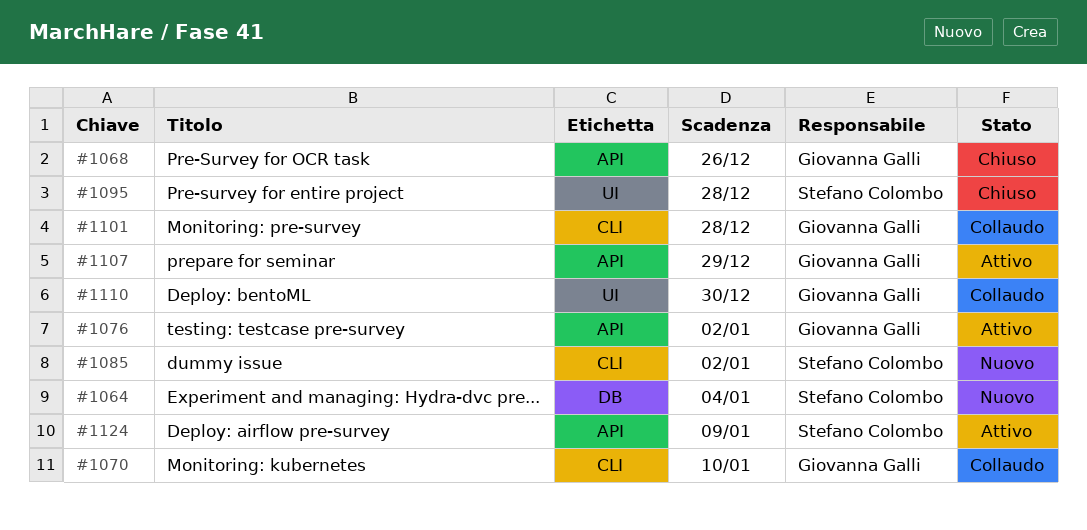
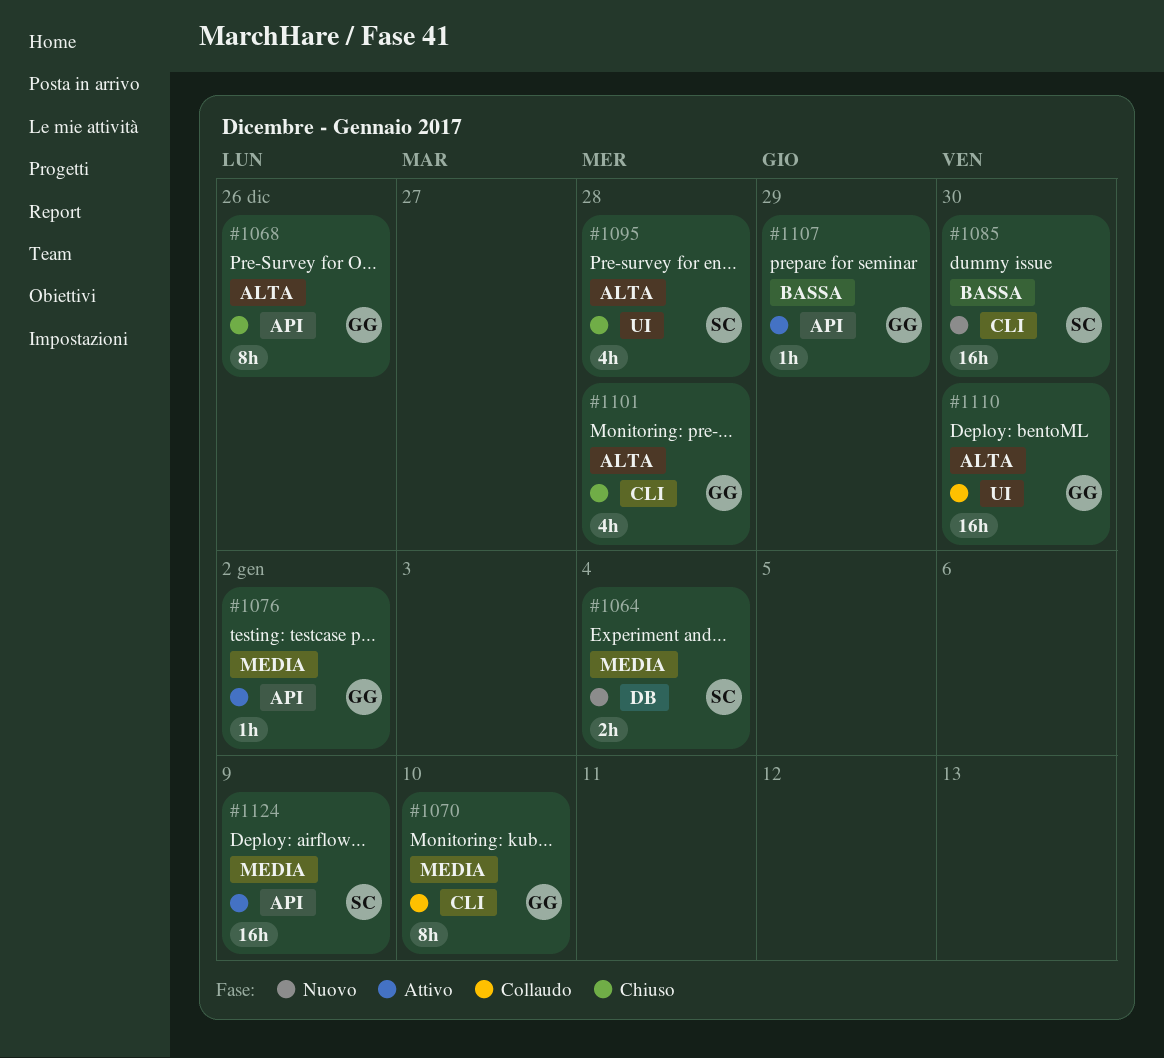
#1085, due: Jan 2 -> Dec 30
#1101, status: Collaudo -> Chiuso

